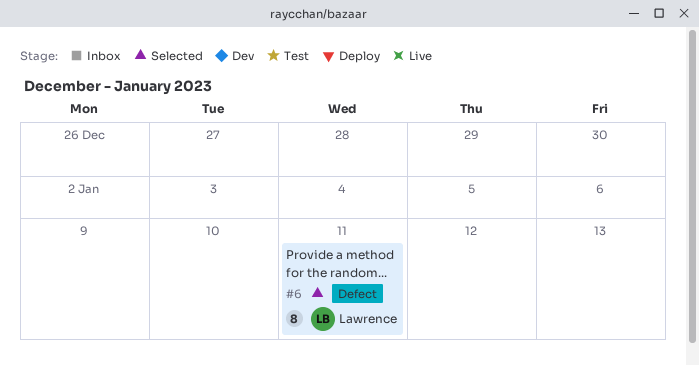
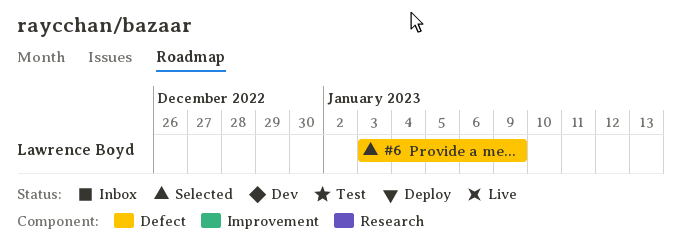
#6, due: Jan 11 -> Jan 9

